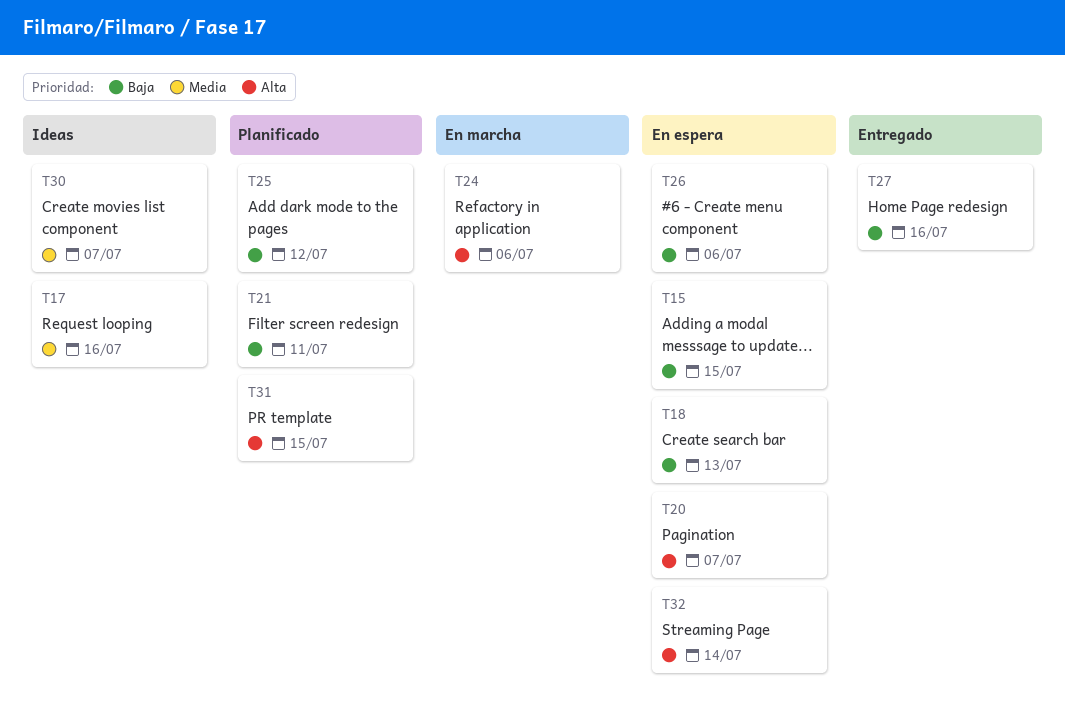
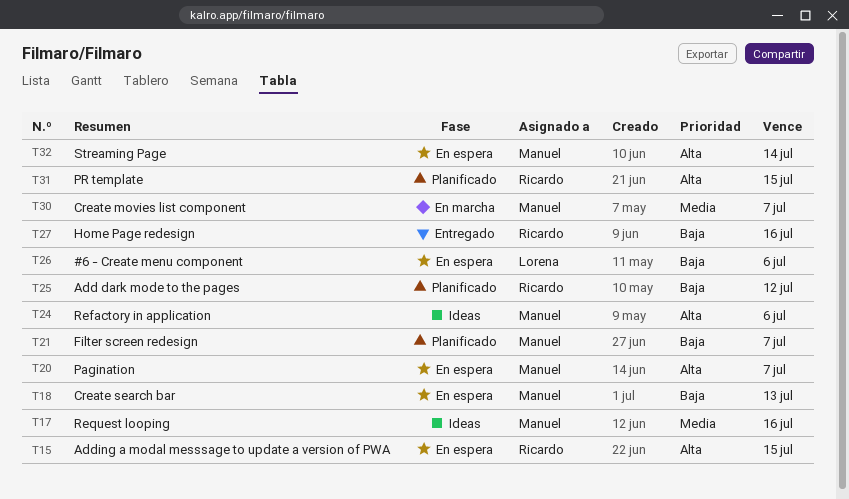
T15, priority: Baja -> Alta
T21, due: Jul 11 -> Jul 7
T24, status: En marcha -> Ideas
T30, status: Ideas -> En marcha

